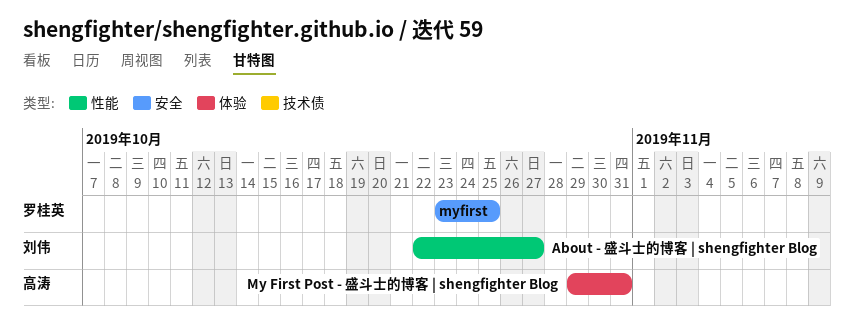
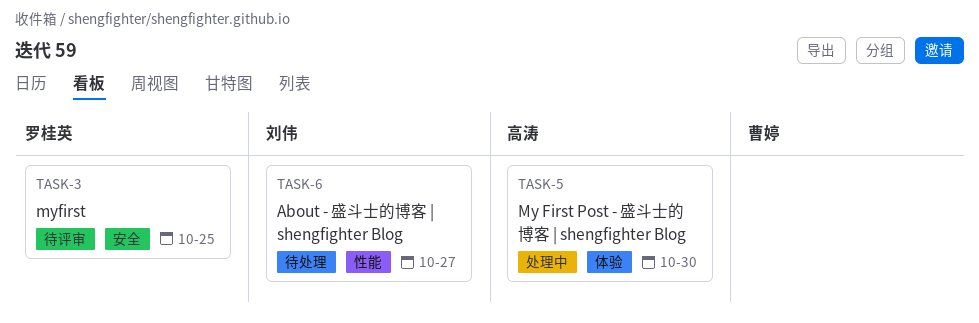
My First Post - 盛斗士的博客 | shengfighter Blog, due: Oct 31 -> Oct 30

